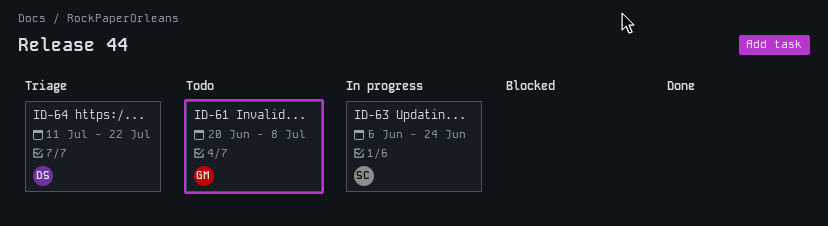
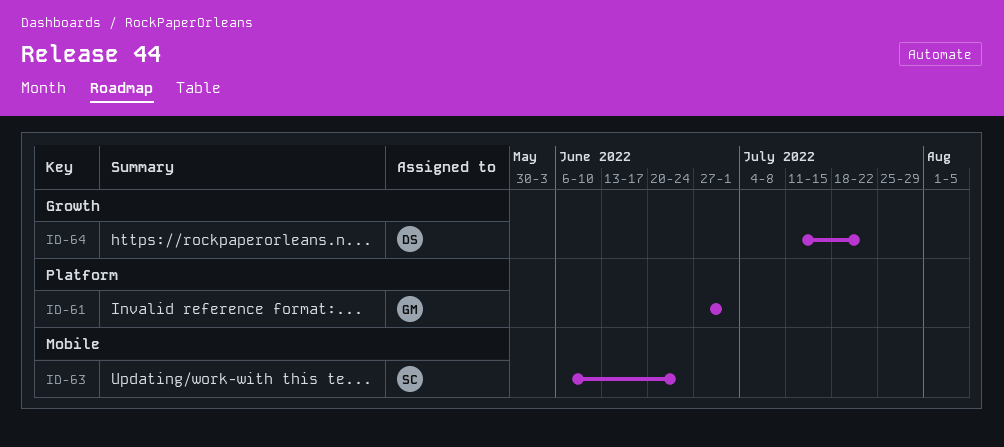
ID-61, start: Jun 20 -> Jun 27
ID-61, due: Jul 8 -> Jul 1

